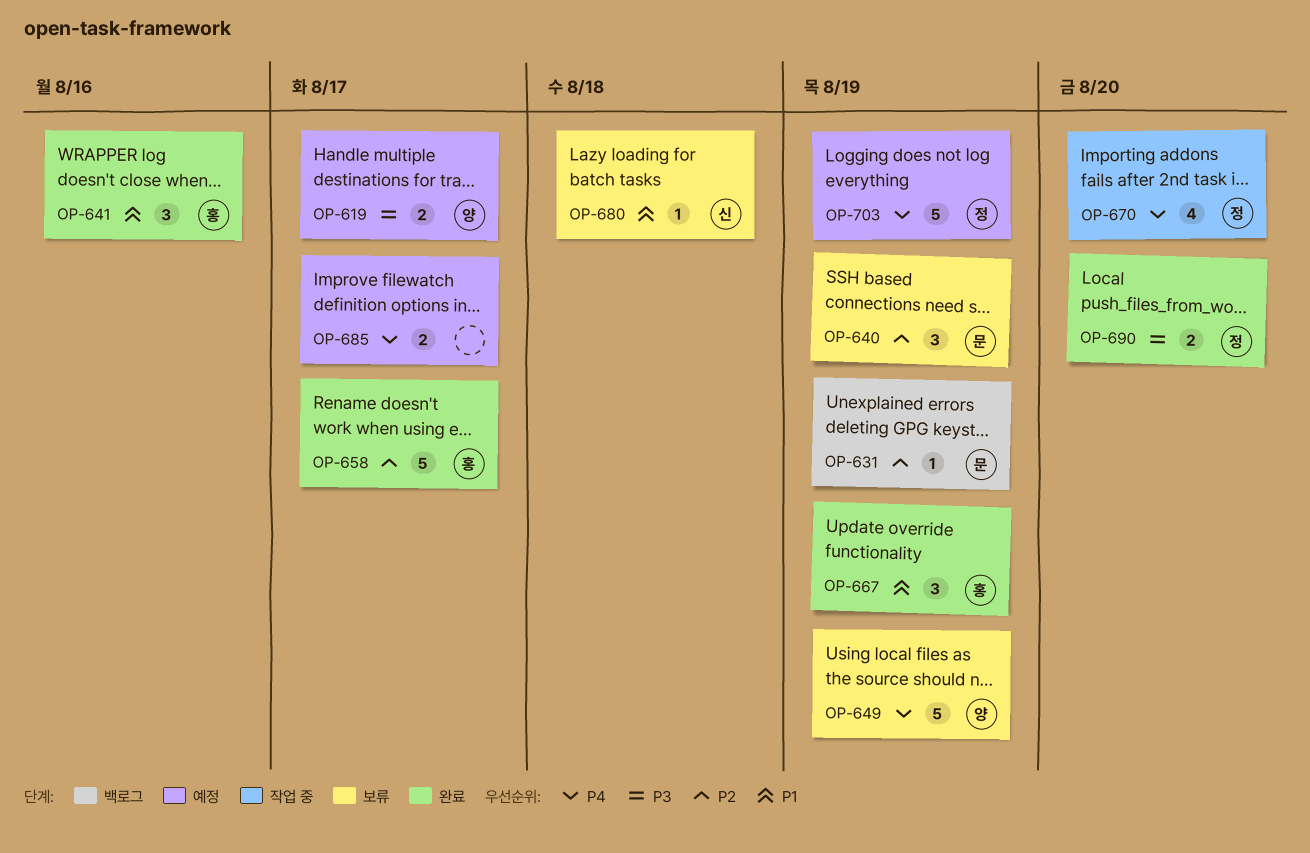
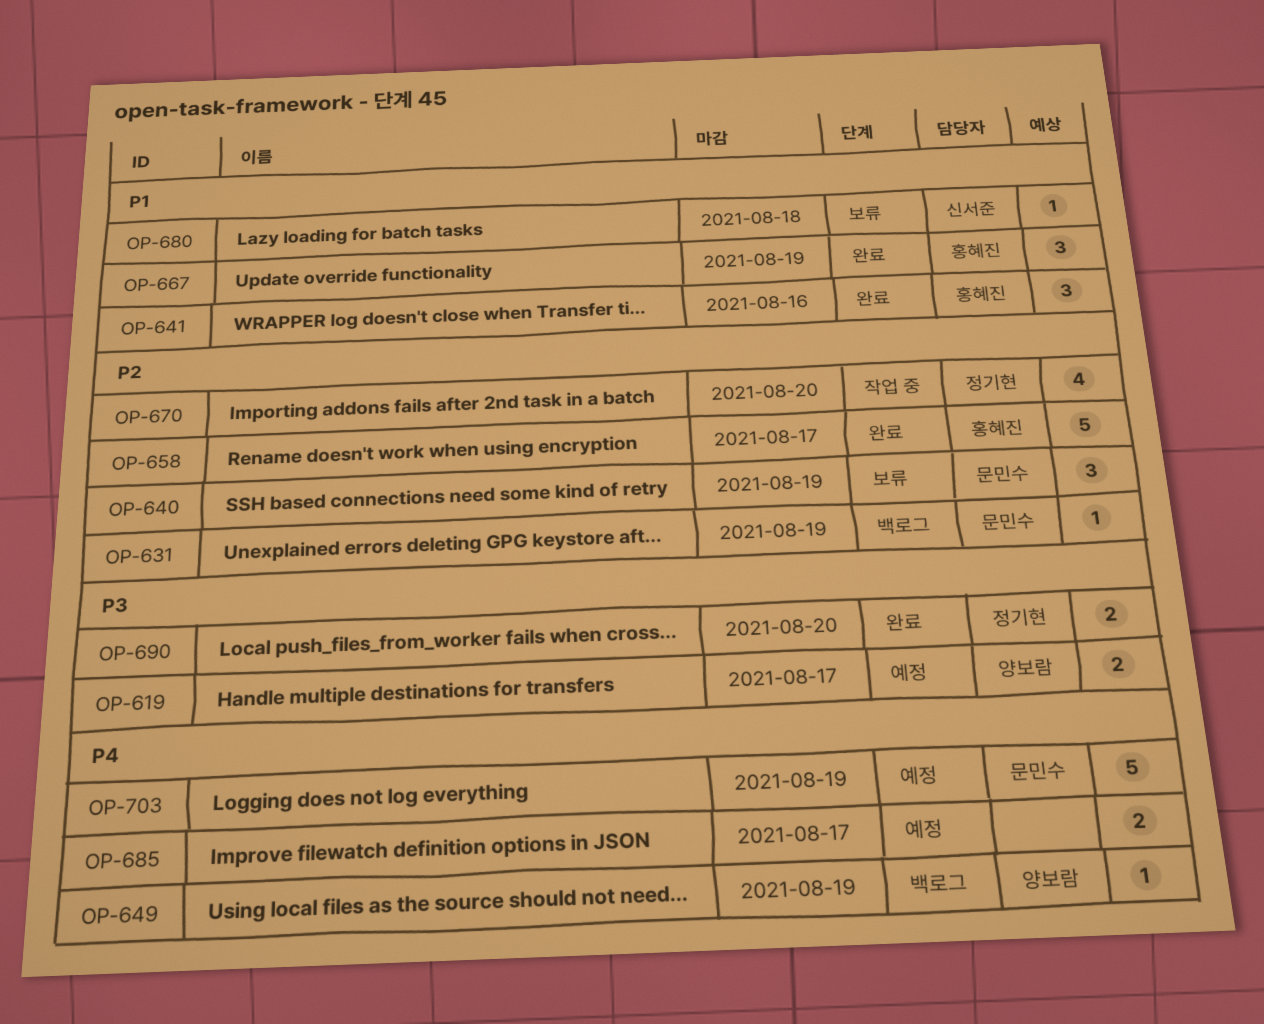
OP-649, status: 보류 -> 백로그
OP-649, estimate: 5 -> 1
OP-670, priority: P4 -> P2
OP-703, owner: 정기현 -> 문민수

